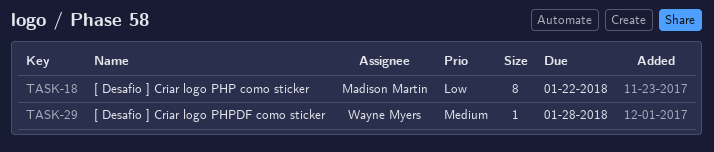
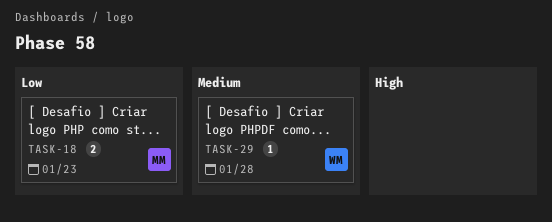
TASK-18, estimate: 8 -> 2
TASK-18, due: Jan 22 -> Jan 23

